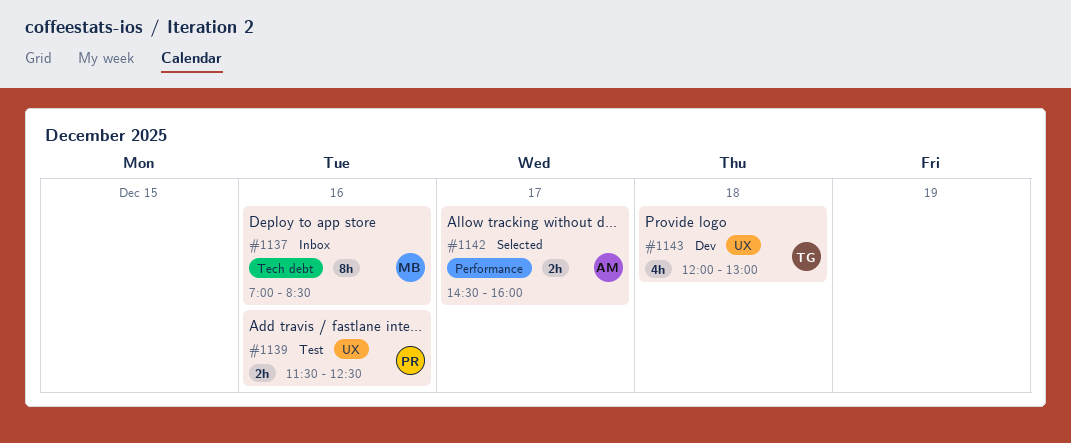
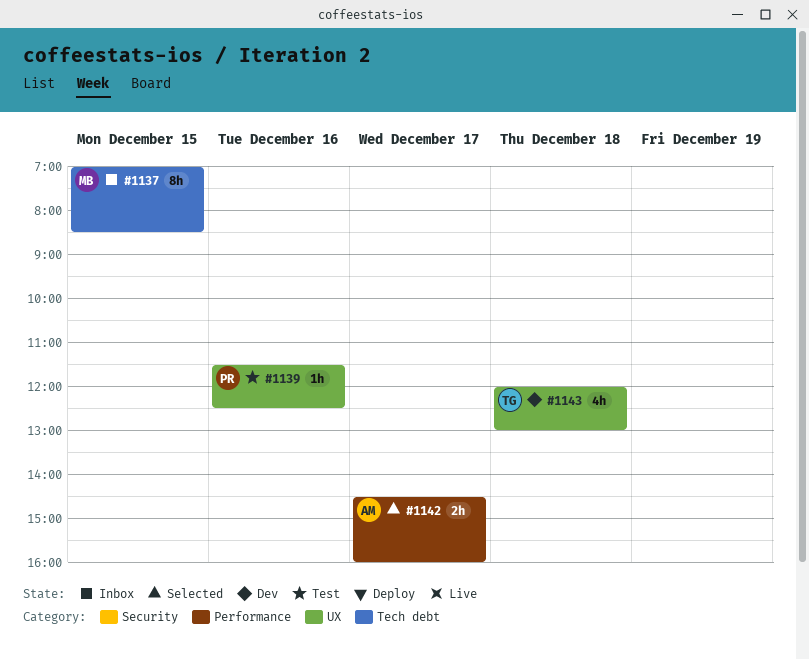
#1137, day: Dec 16 -> Dec 15
#1139, estimate: 2h -> 1h

